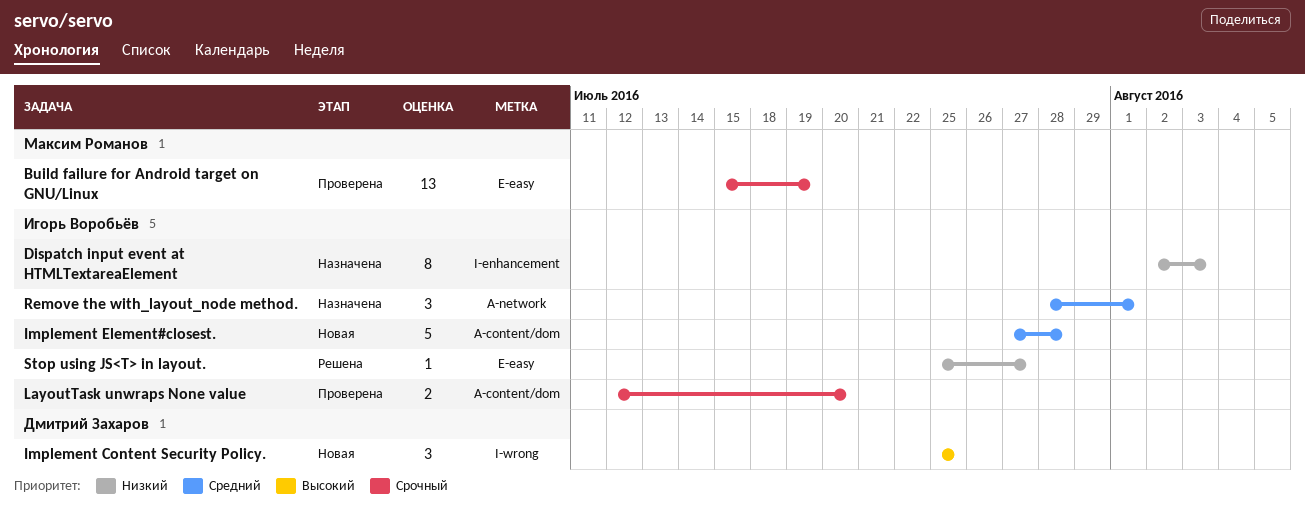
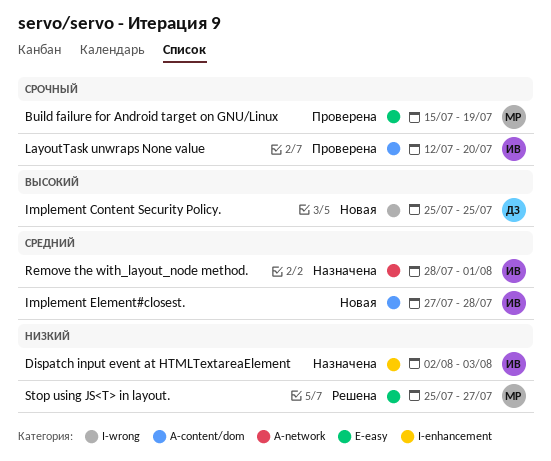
Stop using JS<T> in layout., owner: Игорь Воробьёв -> Максим Романов

